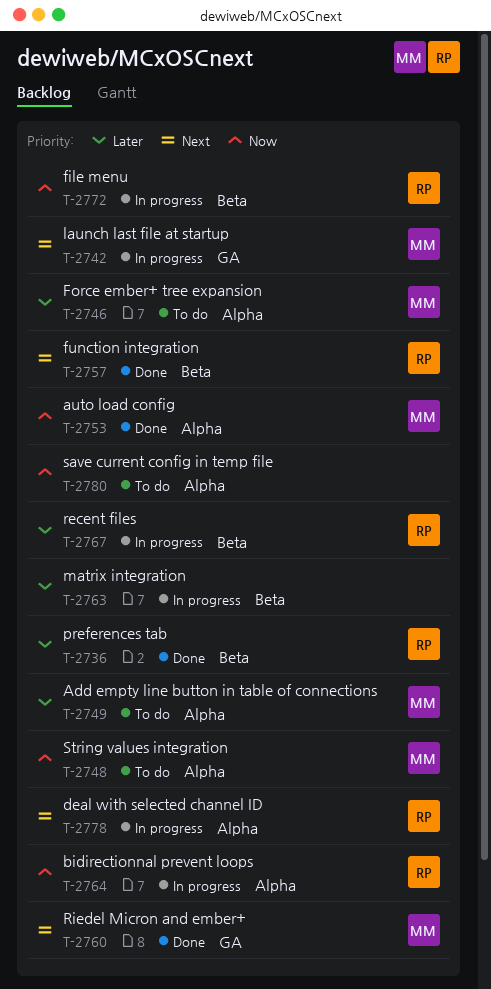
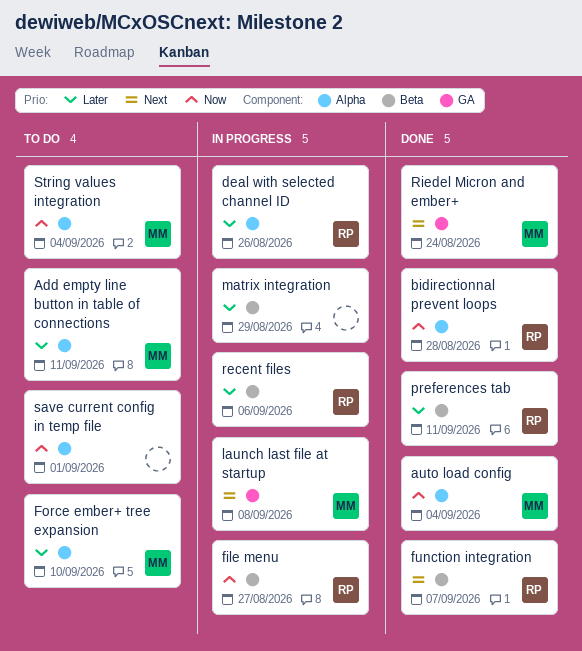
bidirectionnal prevent loops, status: In progress -> Done
deal with selected channel ID, priority: Next -> Later

